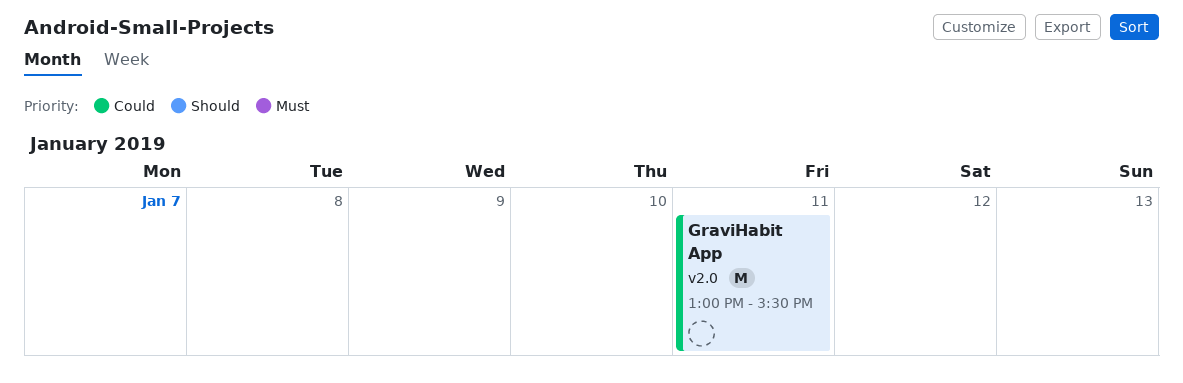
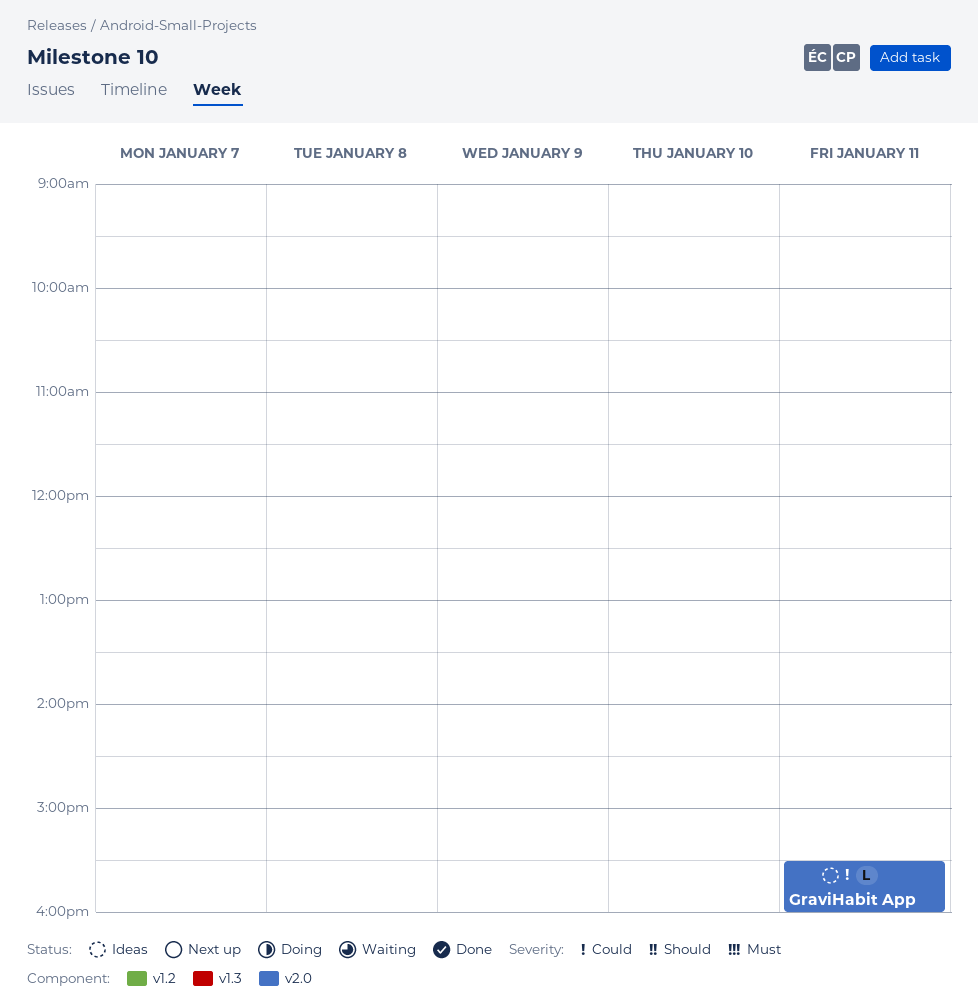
GraviHabit App, estimate: M -> L
GraviHabit App, begins: 13:00 -> 15:30
GraviHabit App, ends: 15:30 -> 16:00

